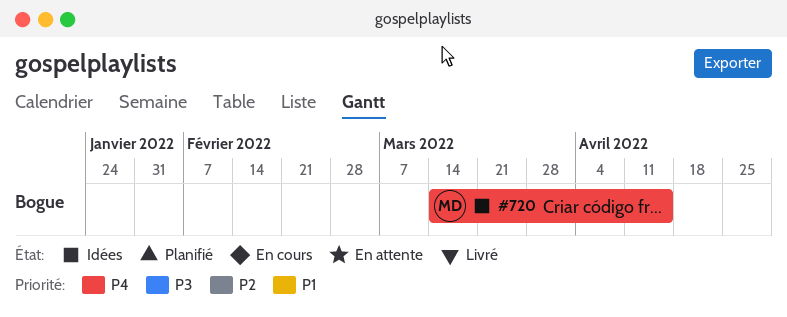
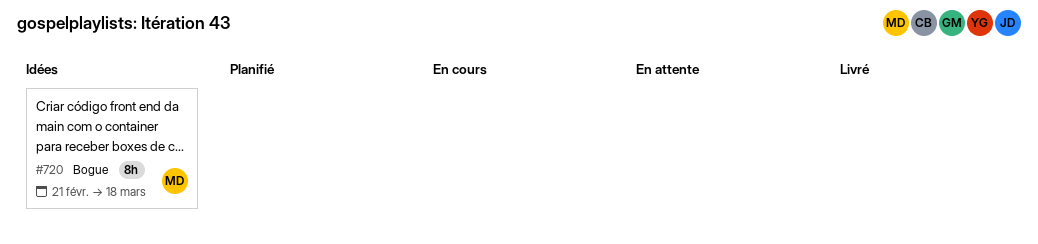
#720, start: Mar 14 -> Feb 21
#720, due: Apr 15 -> Mar 18

